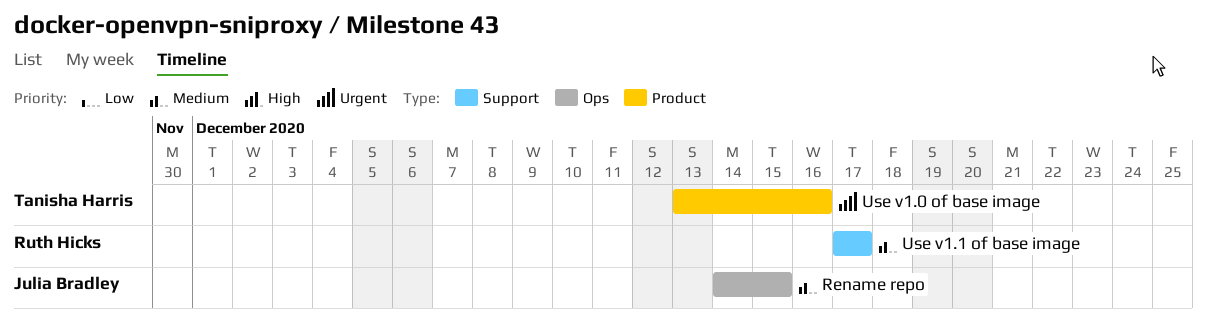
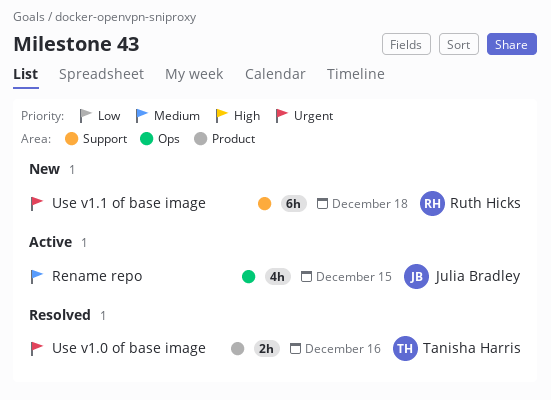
Use v1.1 of base image, priority: Medium -> Urgent
Use v1.1 of base image, due: Dec 17 -> Dec 18

